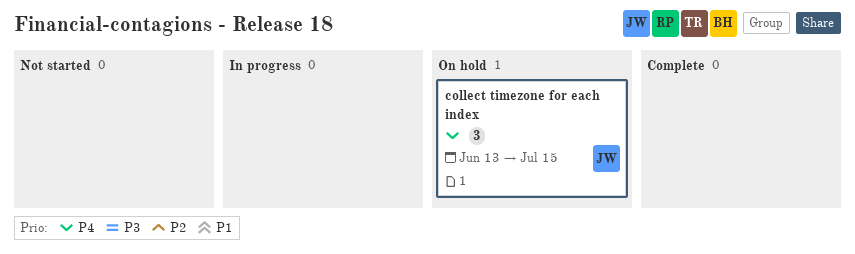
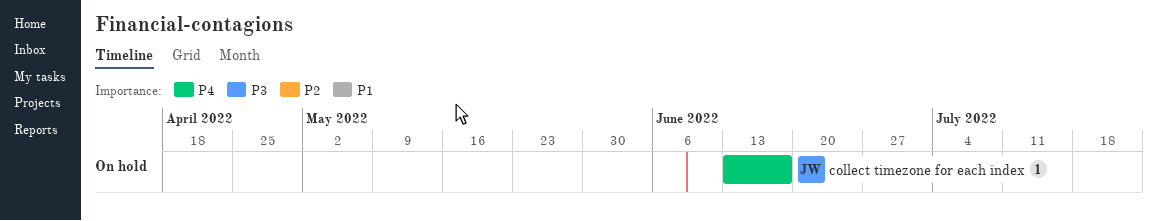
collect timezone for each index, estimate: 3 -> 1
collect timezone for each index, due: Jul 15 -> Jun 17

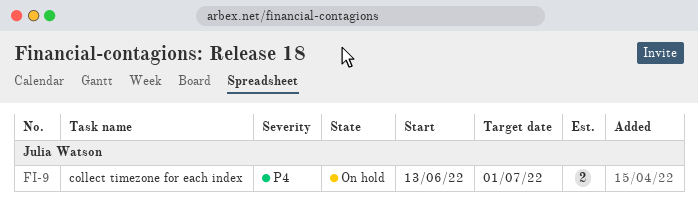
collect timezone for each index, estimate: 1 -> 2
collect timezone for each index, due: Jun 17 -> Jul 1

